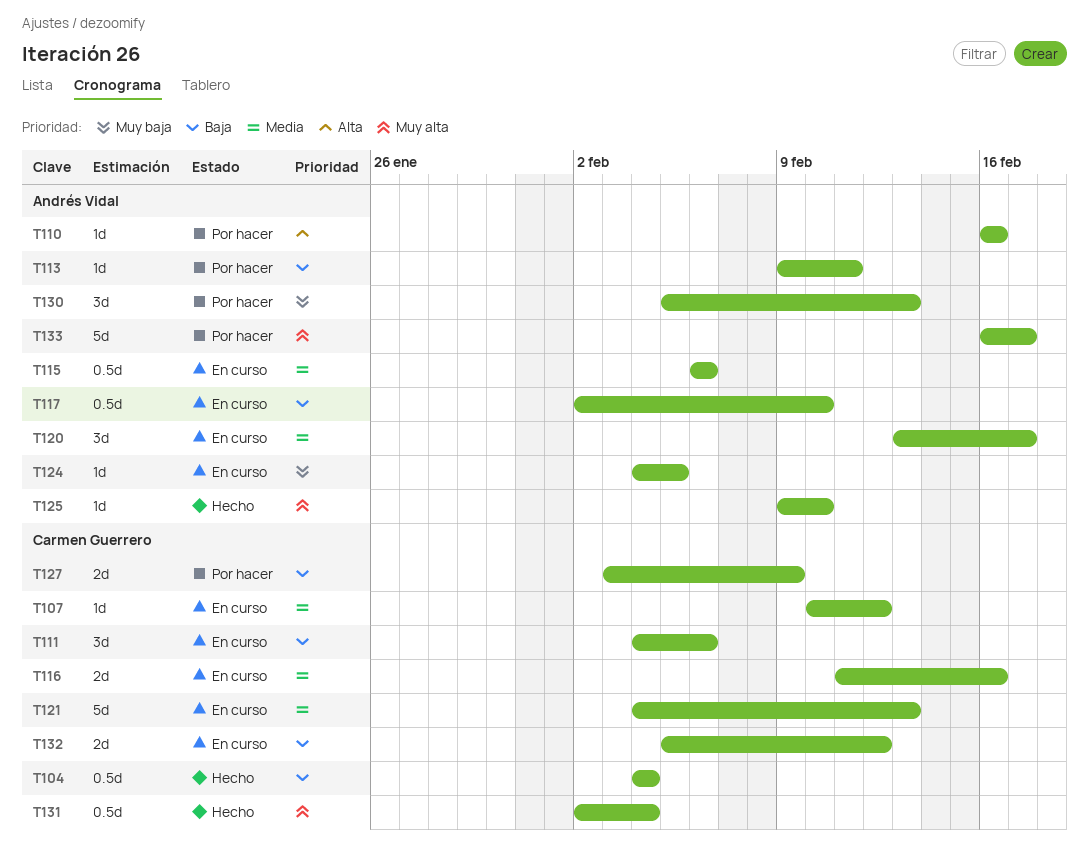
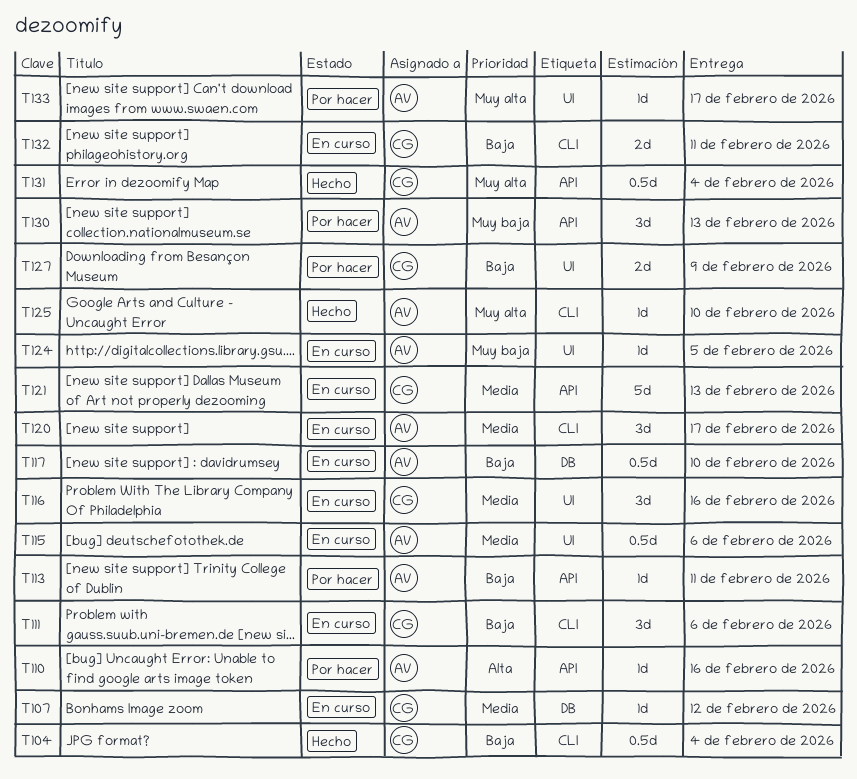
T116, estimate: 2d -> 3d
T132, due: Feb 12 -> Feb 11
T133, estimate: 5d -> 1d

